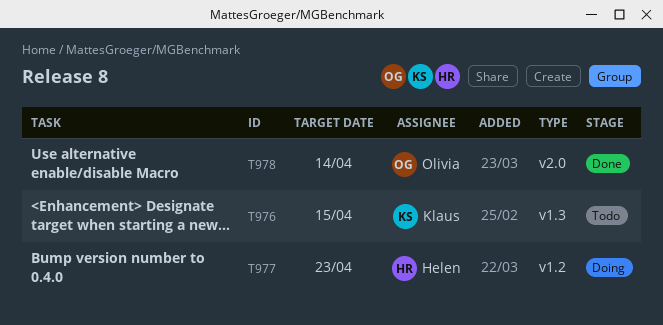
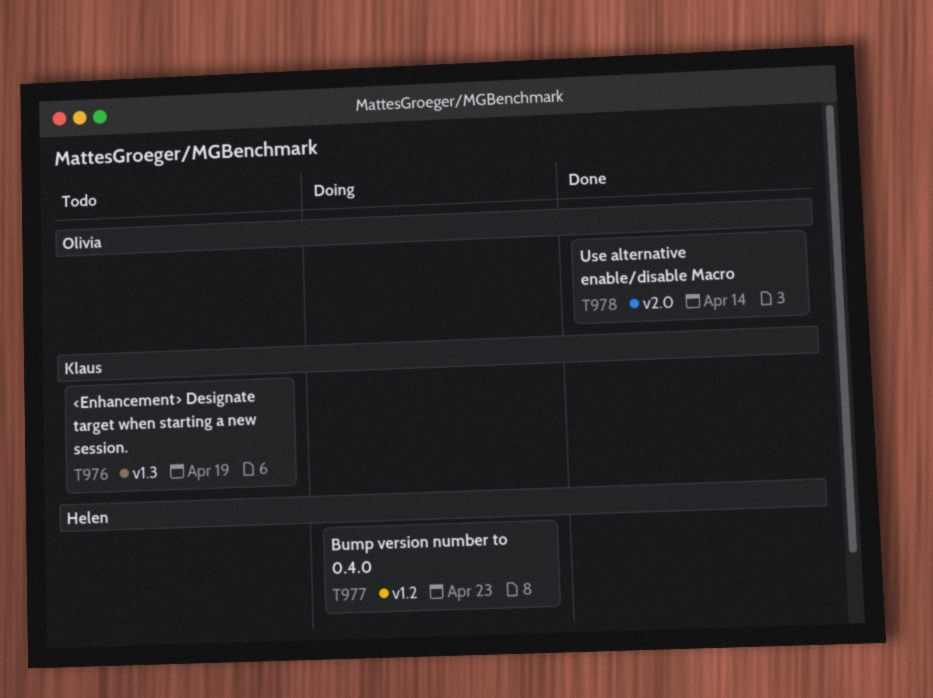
T976, due: Apr 15 -> Apr 19

